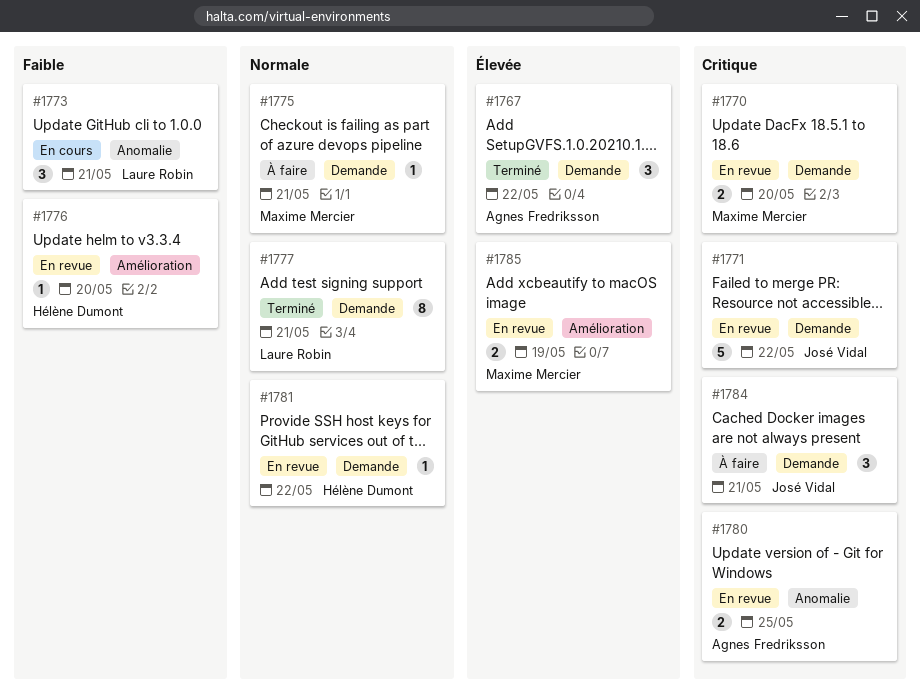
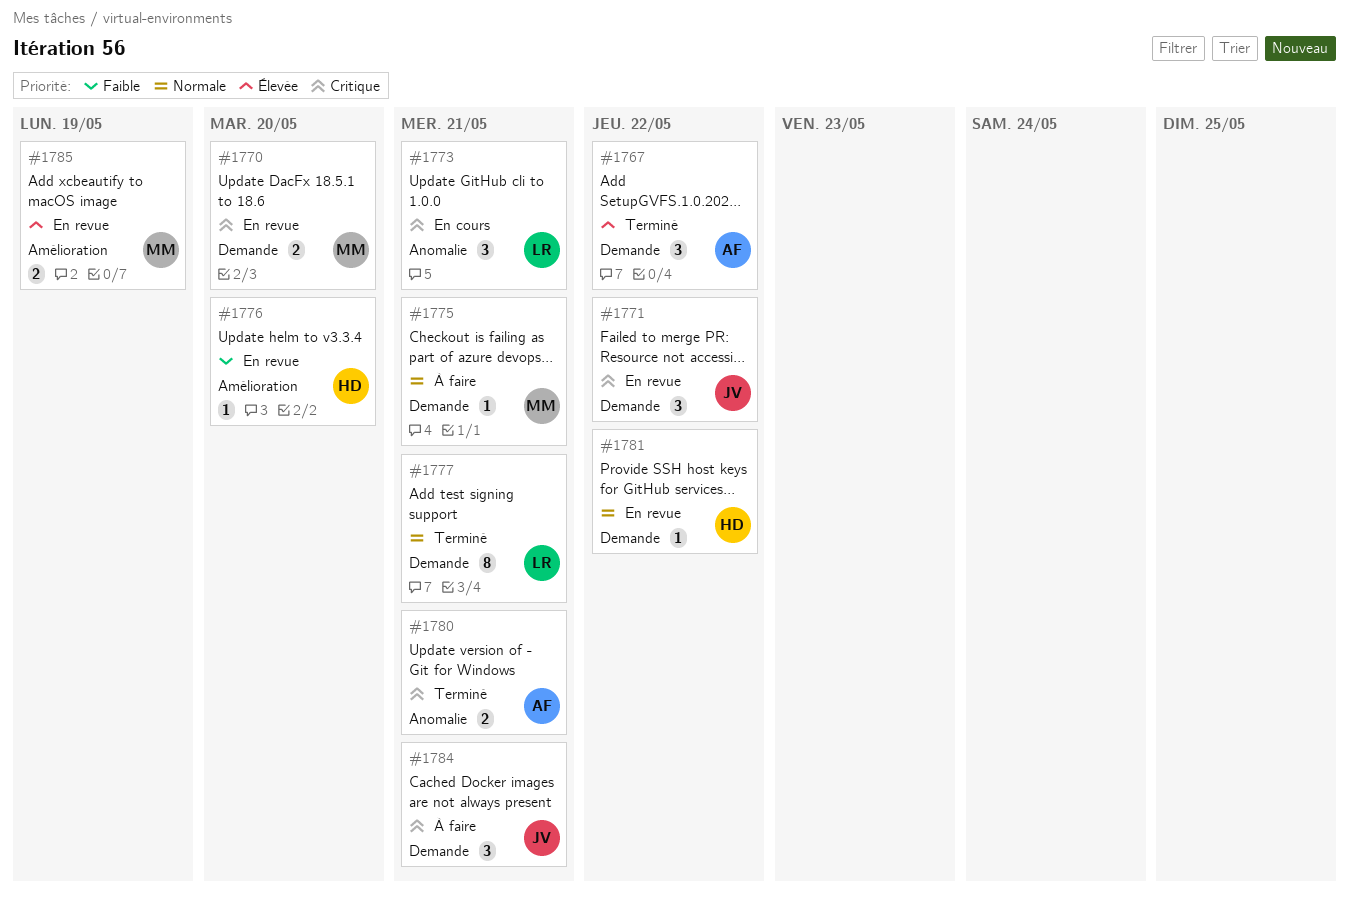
#1771, estimate: 5 -> 3
#1773, priority: Faible -> Critique
#1780, status: En revue -> Terminé
#1780, due: May 25 -> May 21

